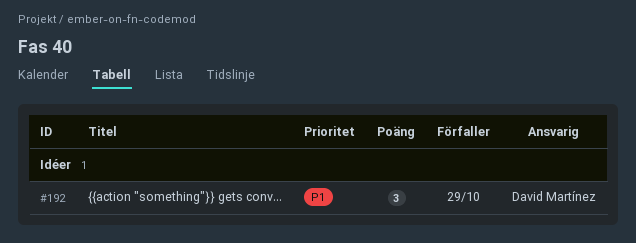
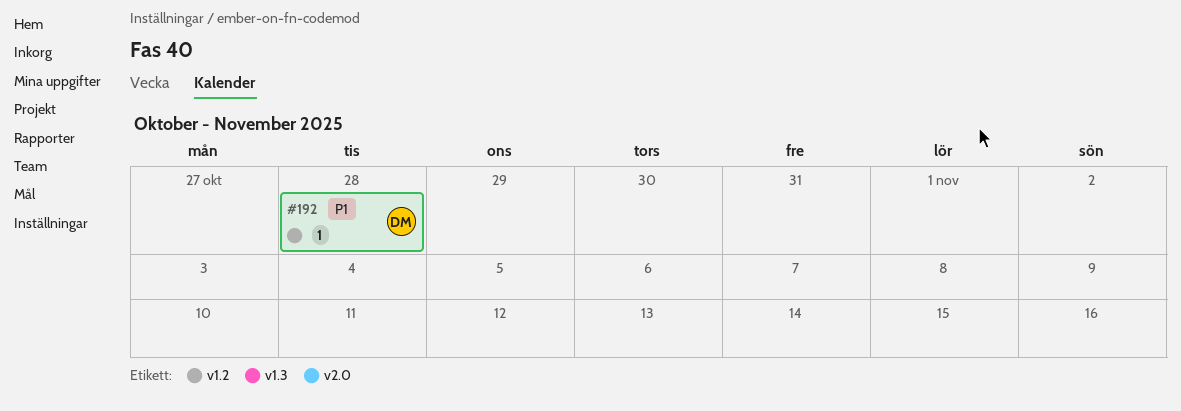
#192, estimate: 3 -> 1
#192, due: Oct 29 -> Oct 28

